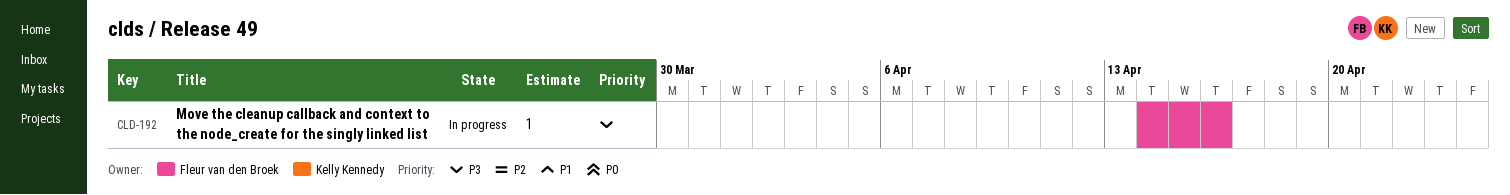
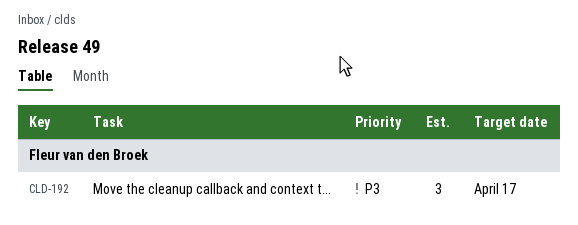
CLD-192, estimate: 1 -> 3
CLD-192, due: Apr 16 -> Apr 17

